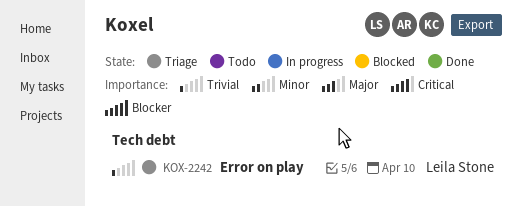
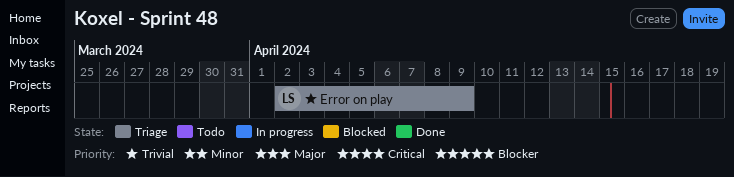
Error on play, due: Apr 10 -> Apr 9

